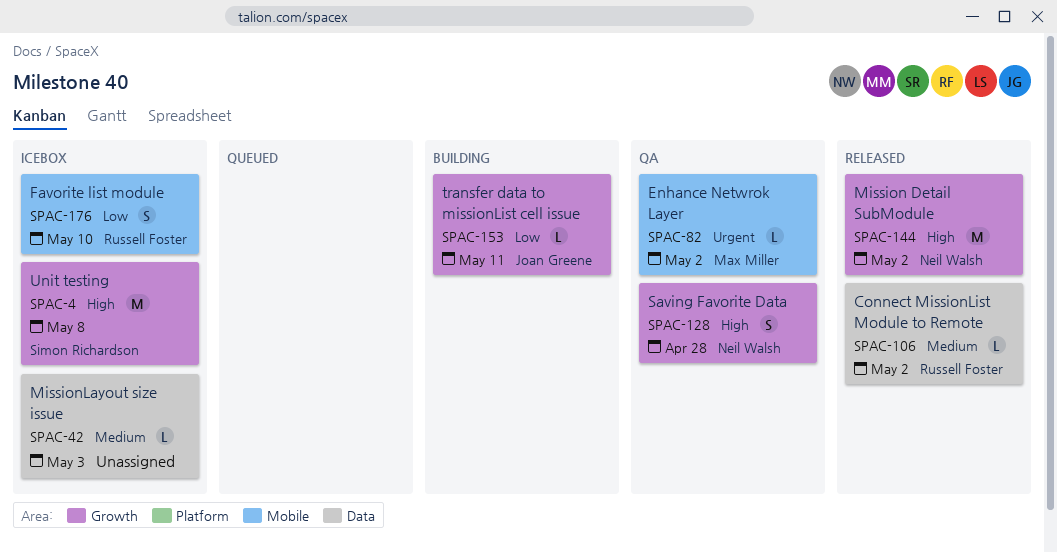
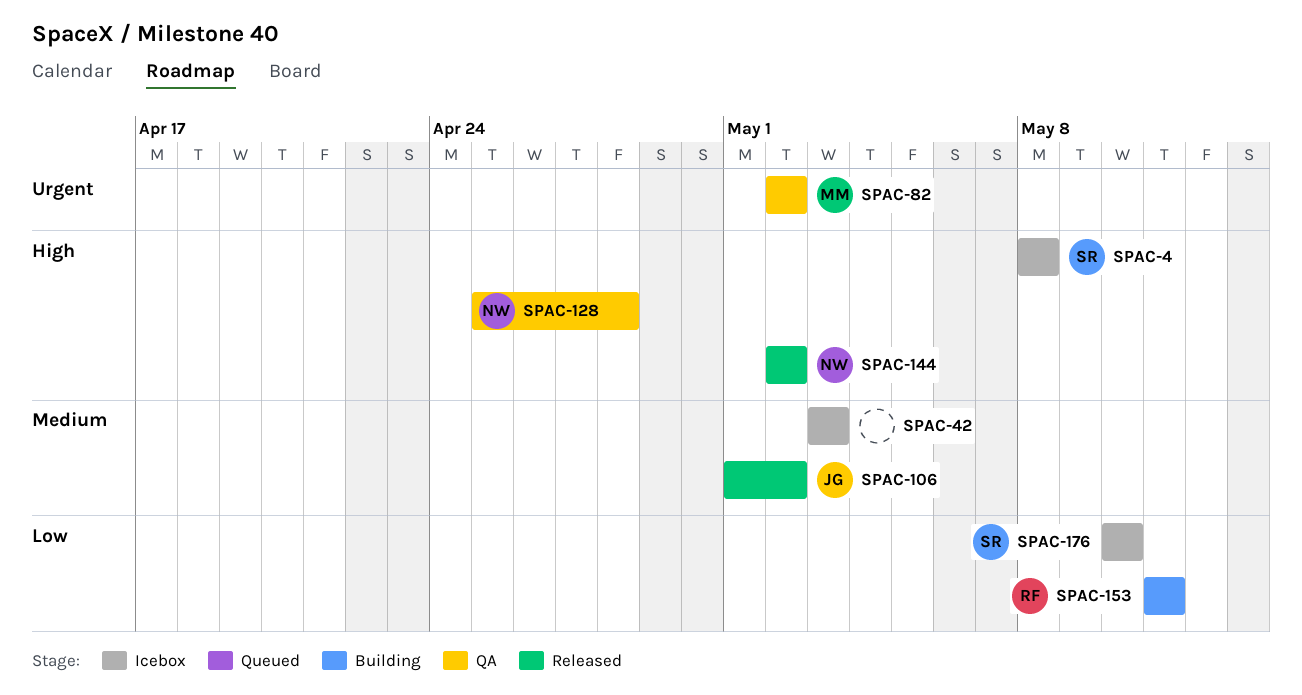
SPAC-106, owner: Russell Foster -> Joan Greene
SPAC-153, owner: Joan Greene -> Russell Foster
SPAC-176, owner: Russell Foster -> Simon Richardson

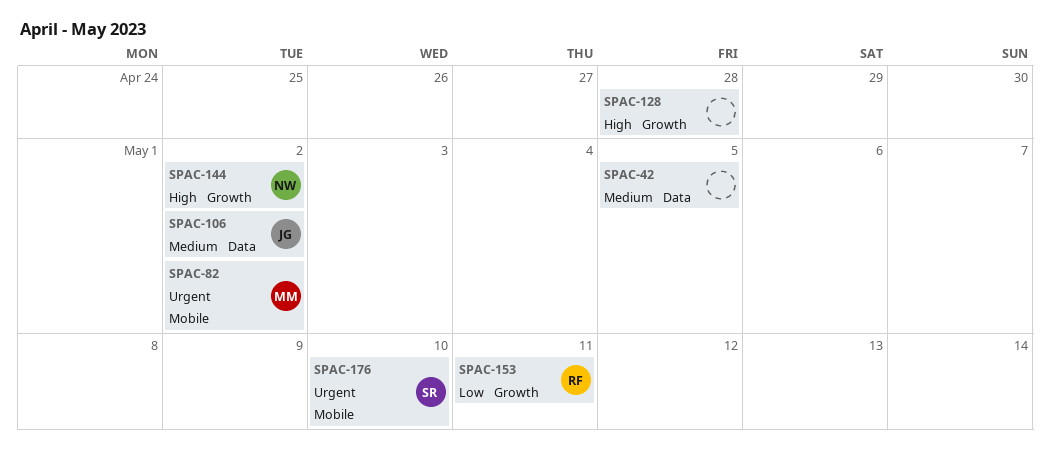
SPAC-4: present -> none
SPAC-42, due: May 3 -> May 5
SPAC-128, owner: NW -> none
SPAC-176, priority: Low -> Urgent

